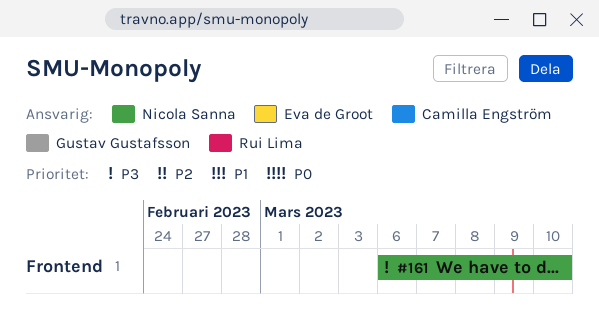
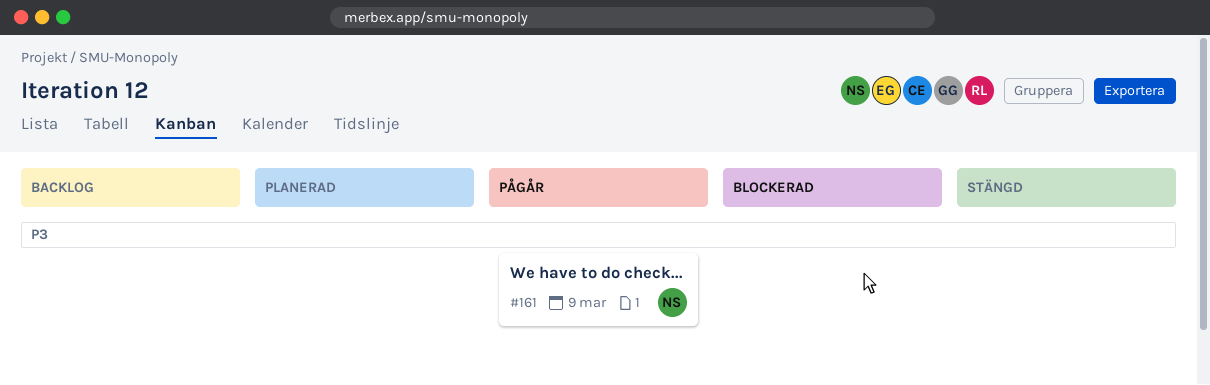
#161, due: Mar 10 -> Mar 9

